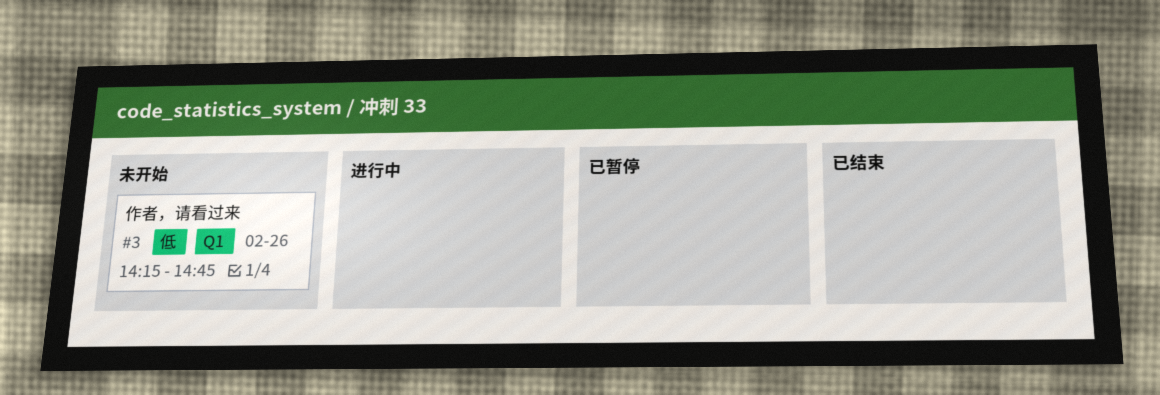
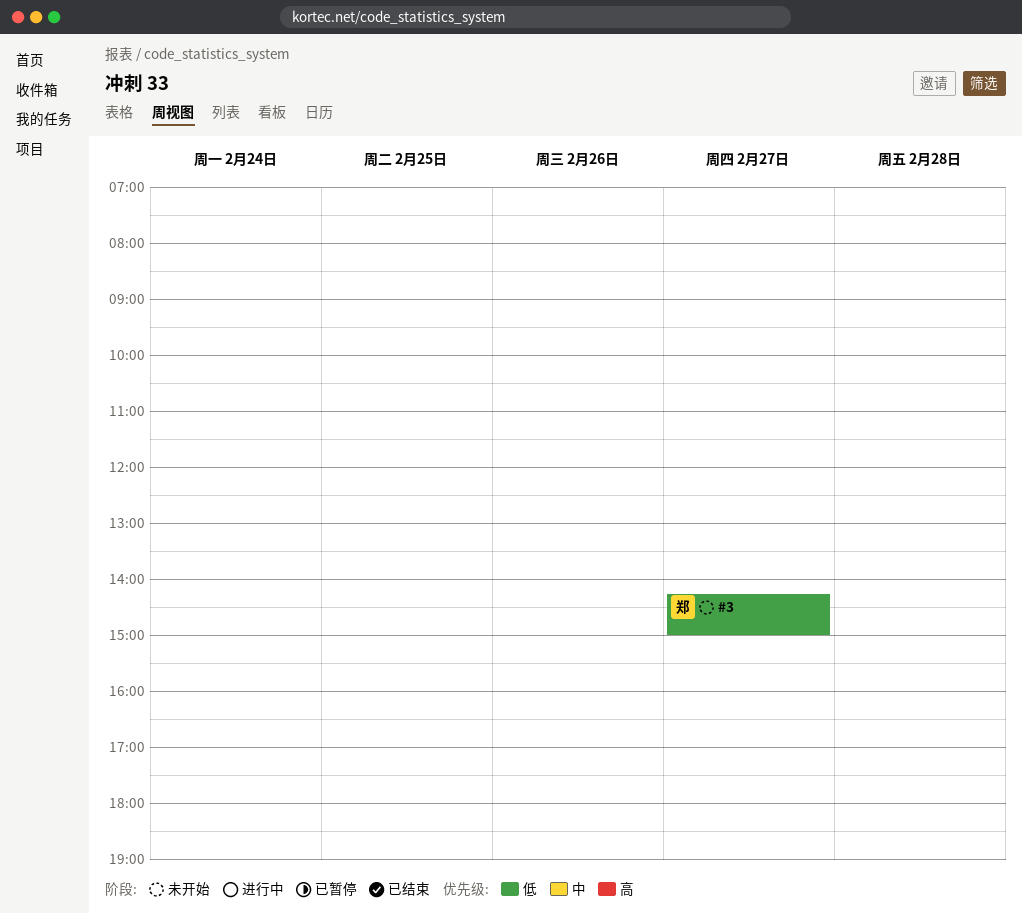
#3, day: Feb 26 -> Feb 27
#3, ends: 14:45 -> 15:00

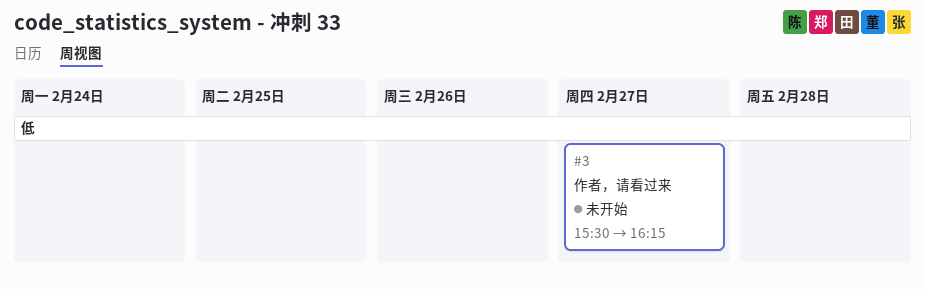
#3, begins: 14:15 -> 15:30
#3, ends: 15:00 -> 16:15

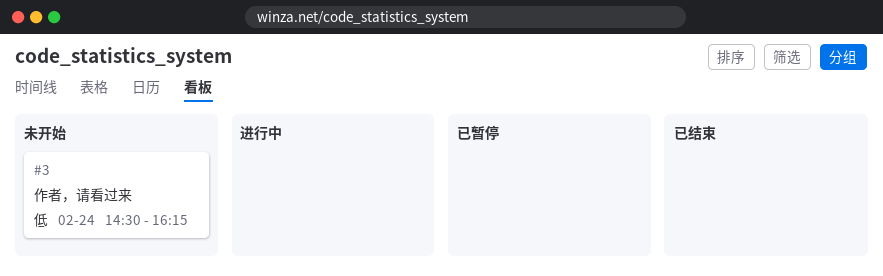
#3, day: Feb 27 -> Feb 24
#3, begins: 15:30 -> 14:30

